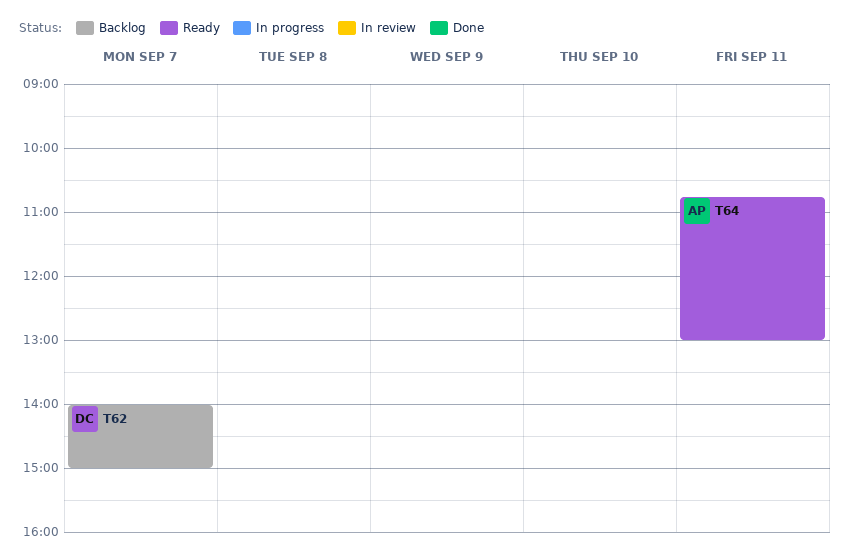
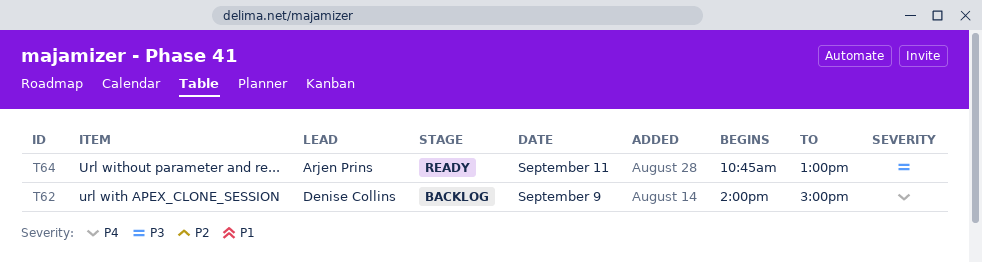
T62, day: Sep 7 -> Sep 9

